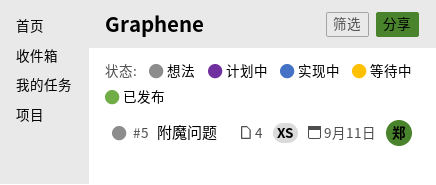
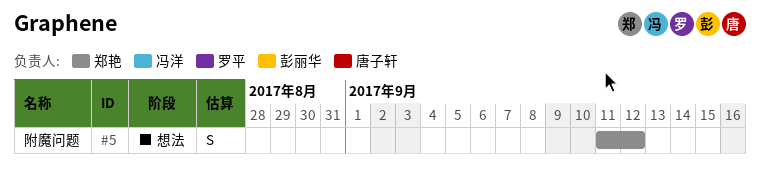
#5, estimate: XS -> S
#5, due: Sep 11 -> Sep 12

